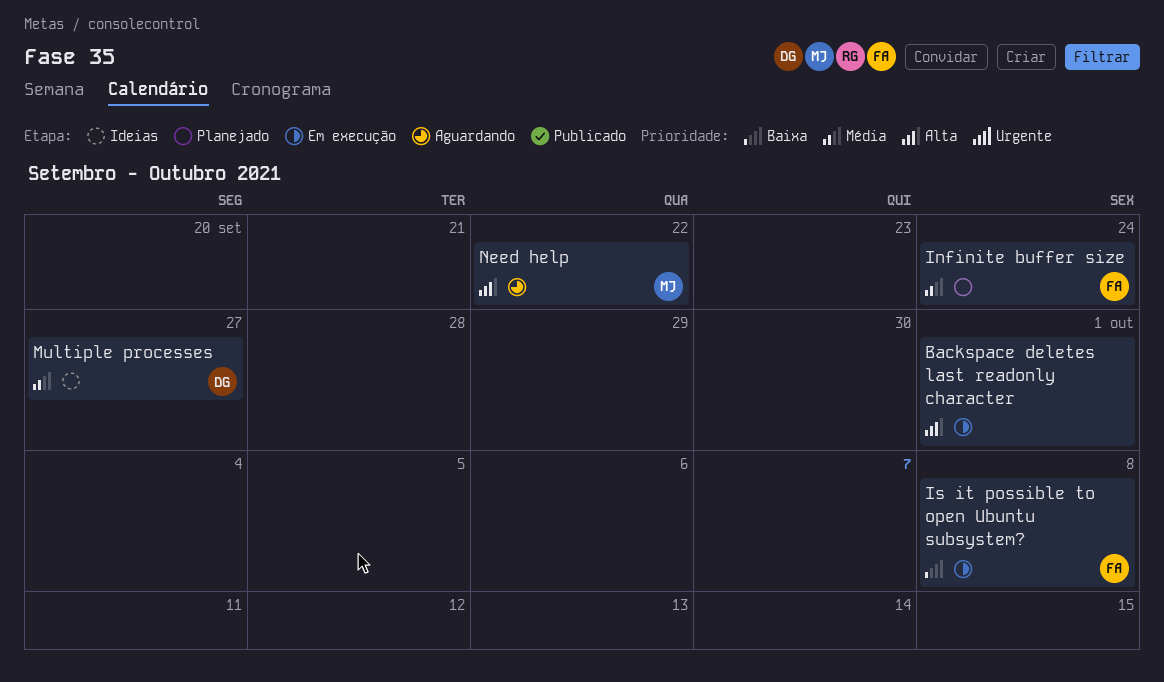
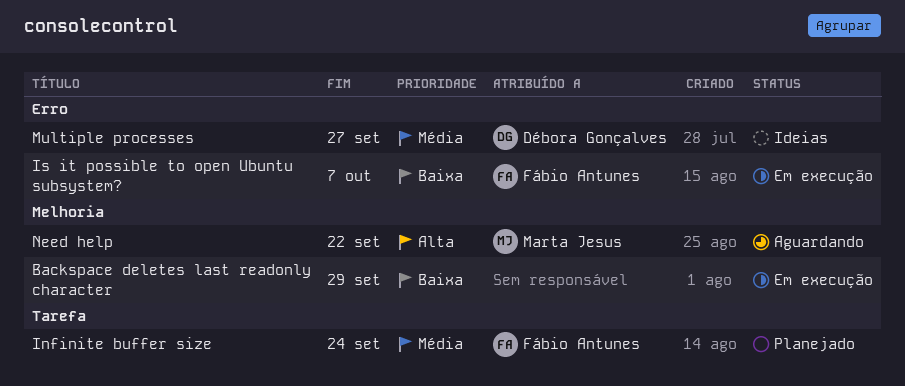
Backspace deletes last readonly character, priority: Alta -> Baixa
Backspace deletes last readonly character, due: Oct 1 -> Sep 29
Is it possible to open Ubuntu subsystem?, due: Oct 8 -> Oct 7

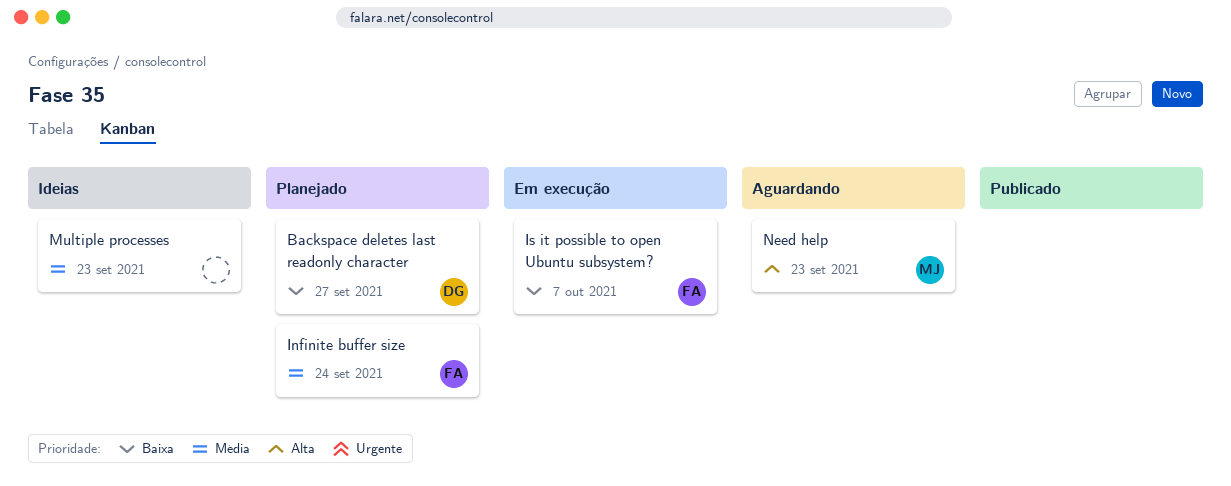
Backspace deletes last readonly character, status: Em execução -> Planejado
Backspace deletes last readonly character, owner: none -> Débora Gonçalves
Backspace deletes last readonly character, due: Sep 29 -> Sep 27
Multiple processes, owner: Débora Gonçalves -> none
Multiple processes, due: Sep 27 -> Sep 23
Need help, due: Sep 22 -> Sep 23

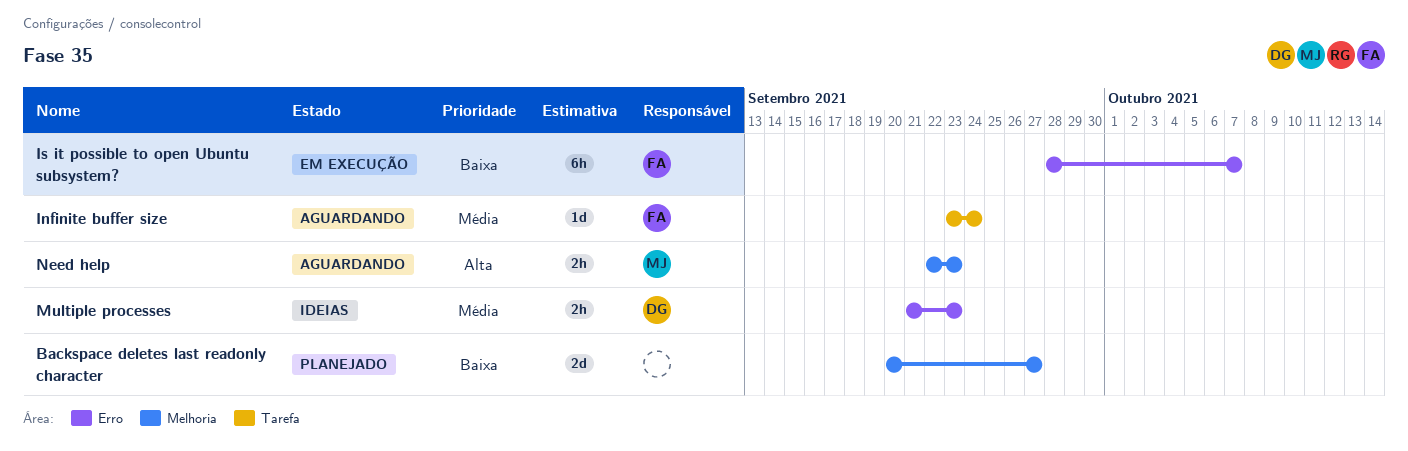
Backspace deletes last readonly character, owner: DG -> none
Infinite buffer size, status: Planejado -> Aguardando
Multiple processes, owner: none -> DG

